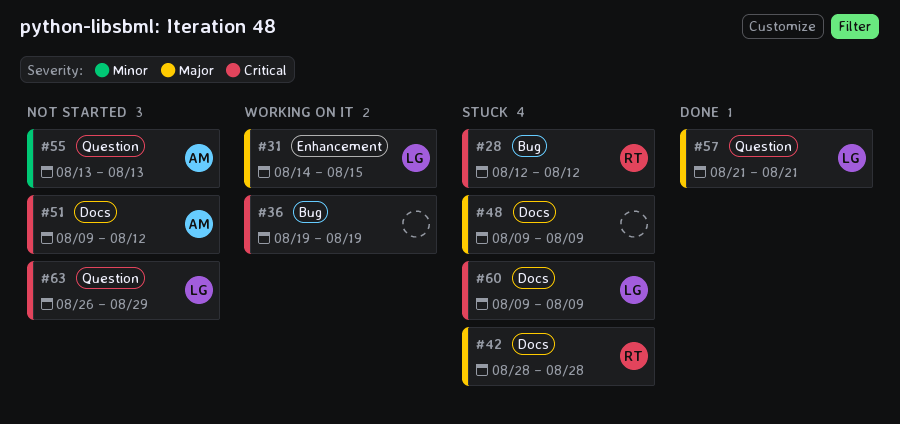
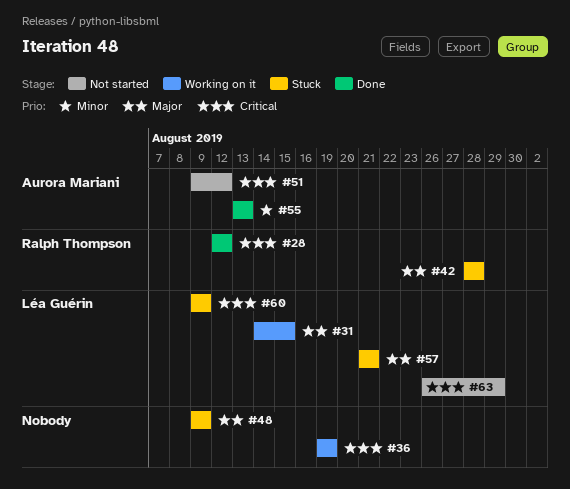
#28, status: Stuck -> Done
#55, status: Not started -> Done
#57, status: Done -> Stuck

